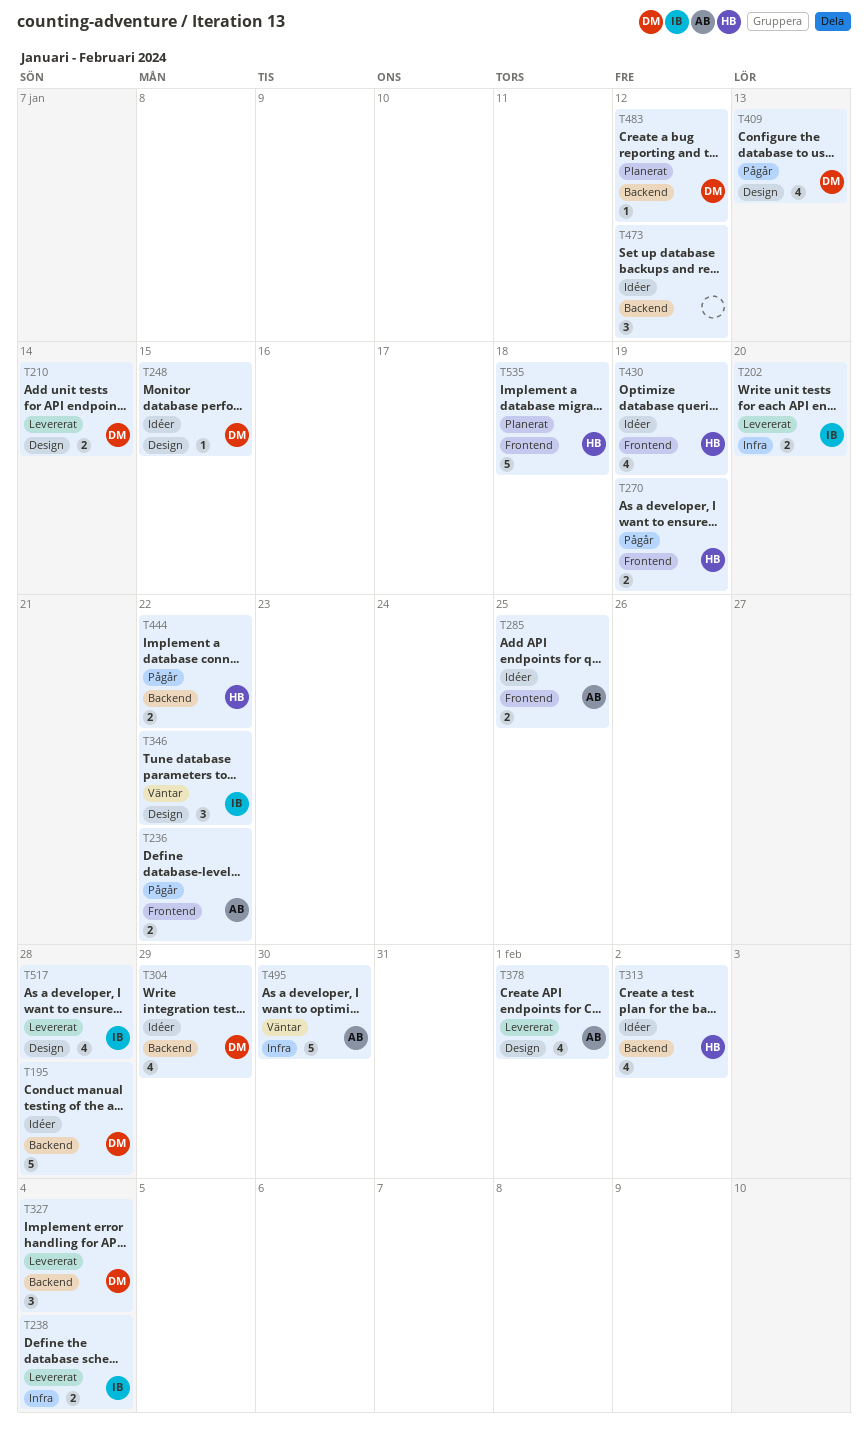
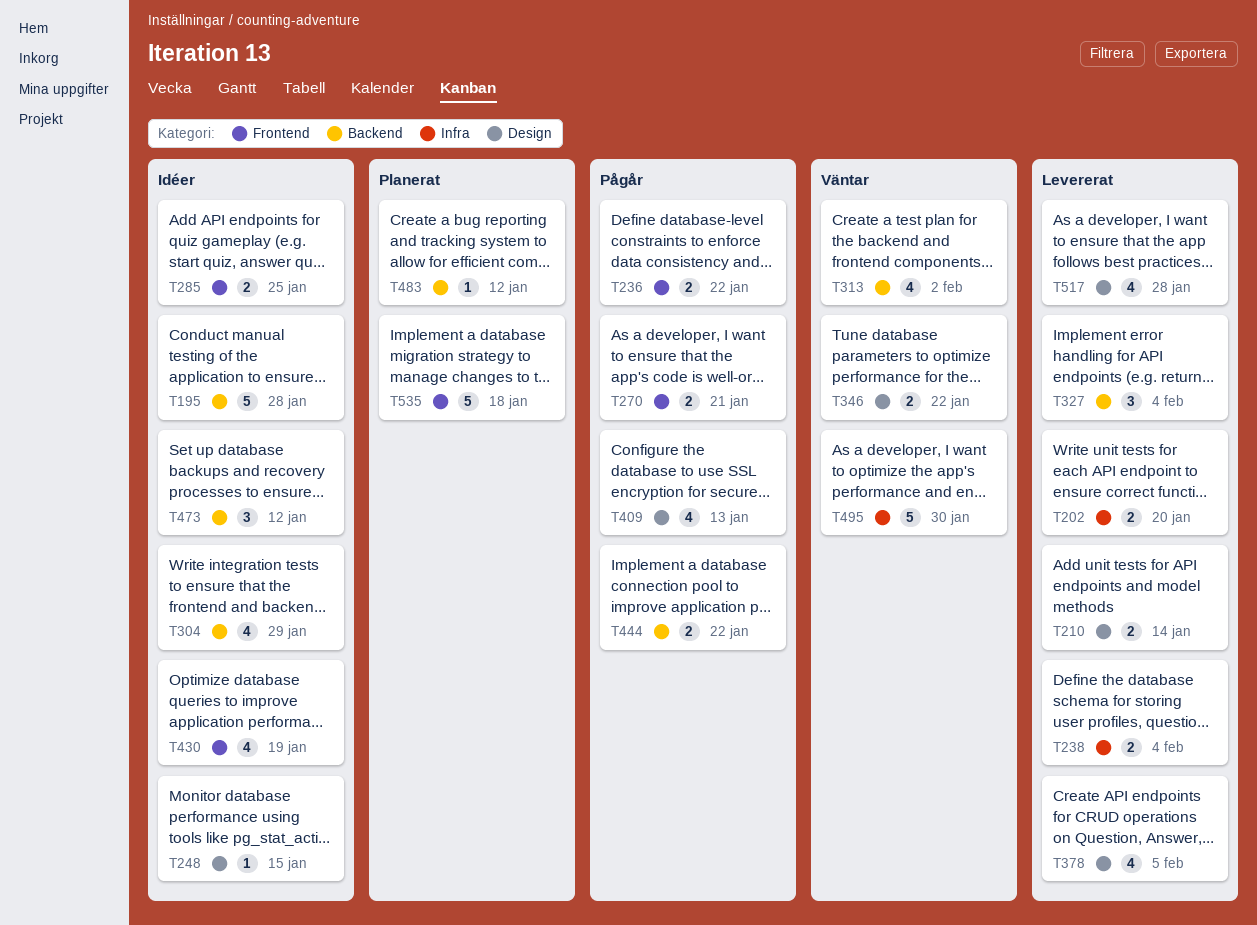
T270, due: Jan 19 -> Jan 21
T313, status: Idéer -> Väntar
T346, estimate: 3 -> 2
T378, due: Feb 1 -> Feb 5

